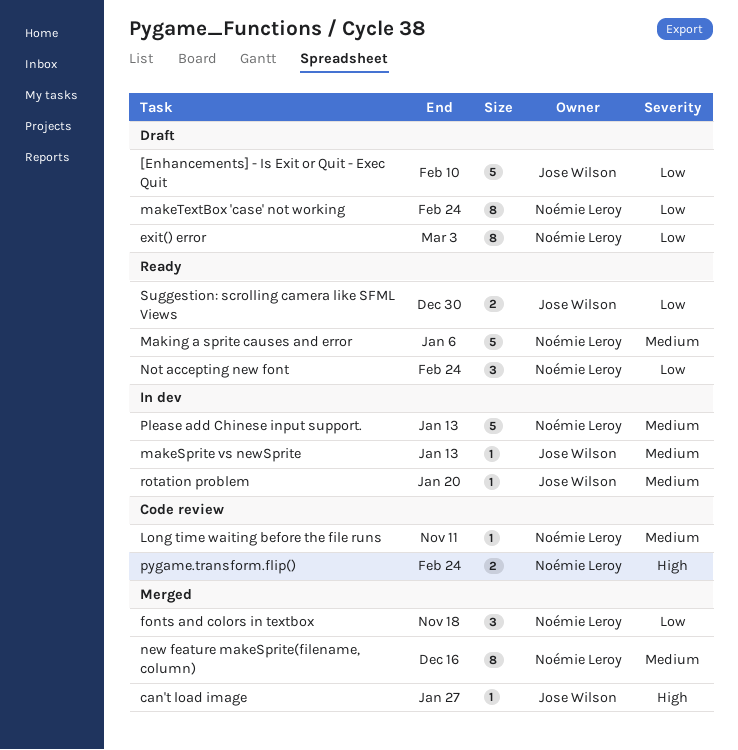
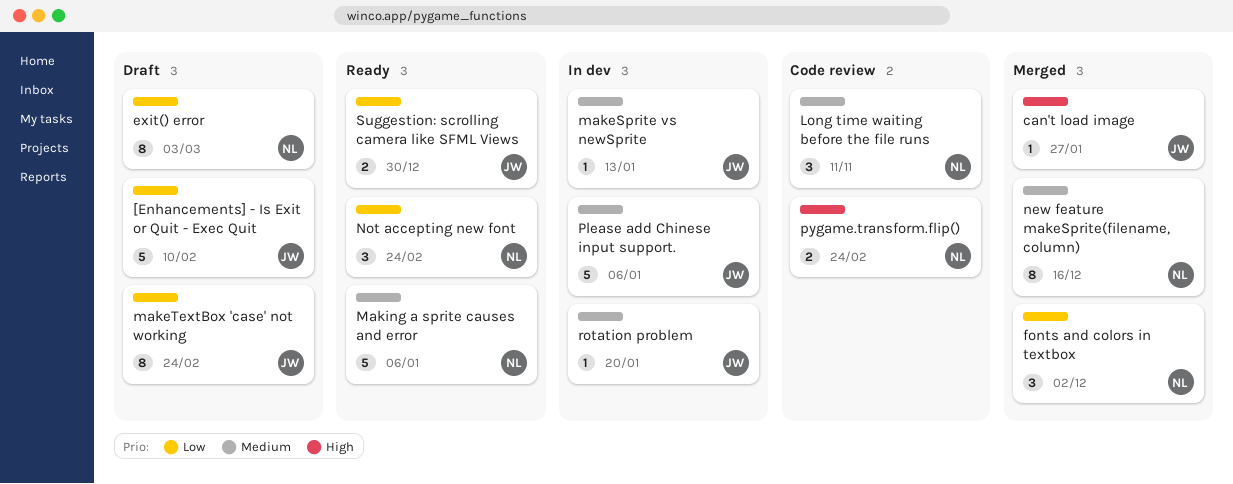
fonts and colors in textbox, due: Nov 18 -> Dec 2
Long time waiting before the file runs, estimate: 1 -> 3
makeTextBox 'case' not working, owner: Noémie Leroy -> Jose Wilson
Please add Chinese input support., owner: Noémie Leroy -> Jose Wilson
Please add Chinese input support., due: Jan 13 -> Jan 6

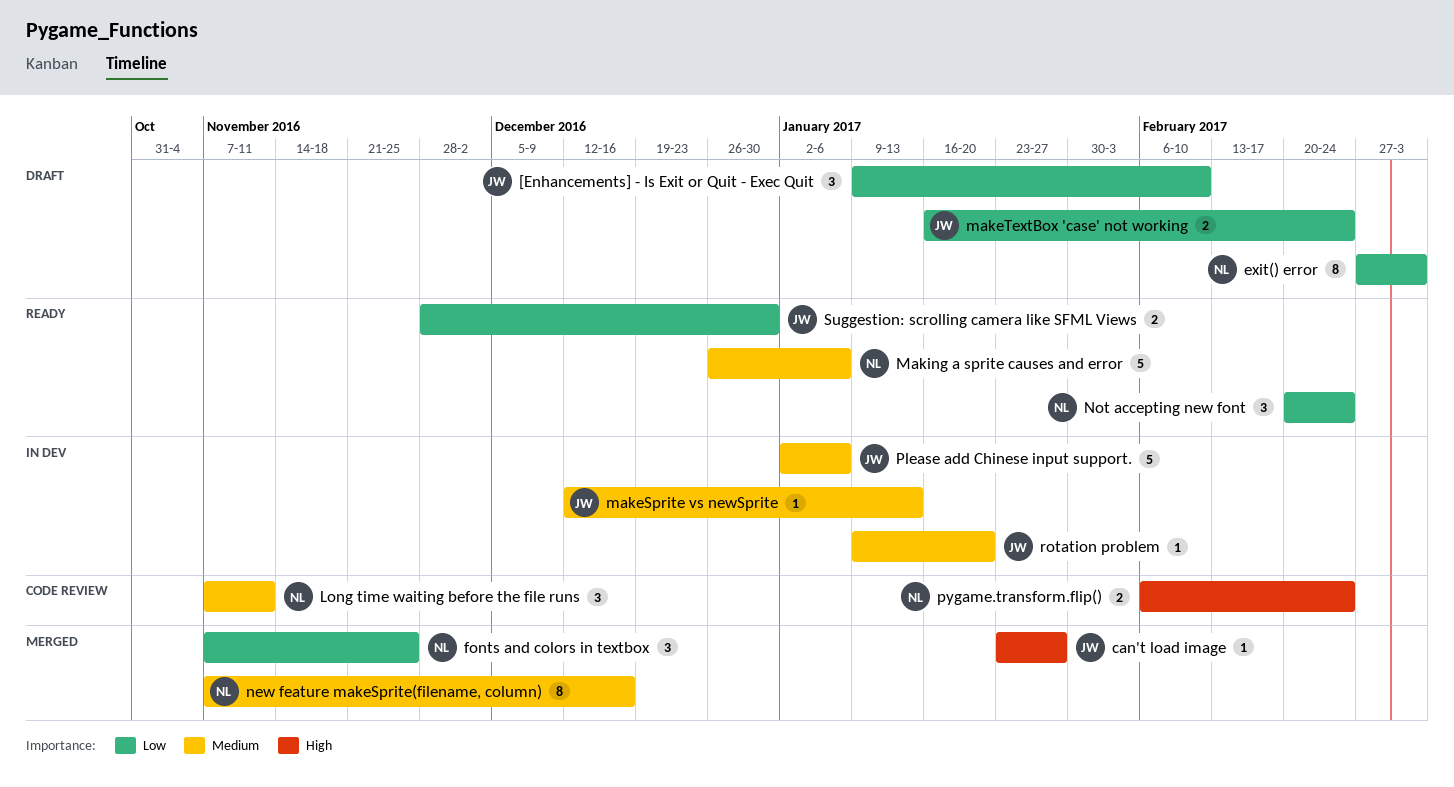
[Enhancements] - Is Exit or Quit - Exec Quit, estimate: 5 -> 3
fonts and colors in textbox, due: Dec 2 -> Nov 25
makeTextBox 'case' not working, estimate: 8 -> 2

